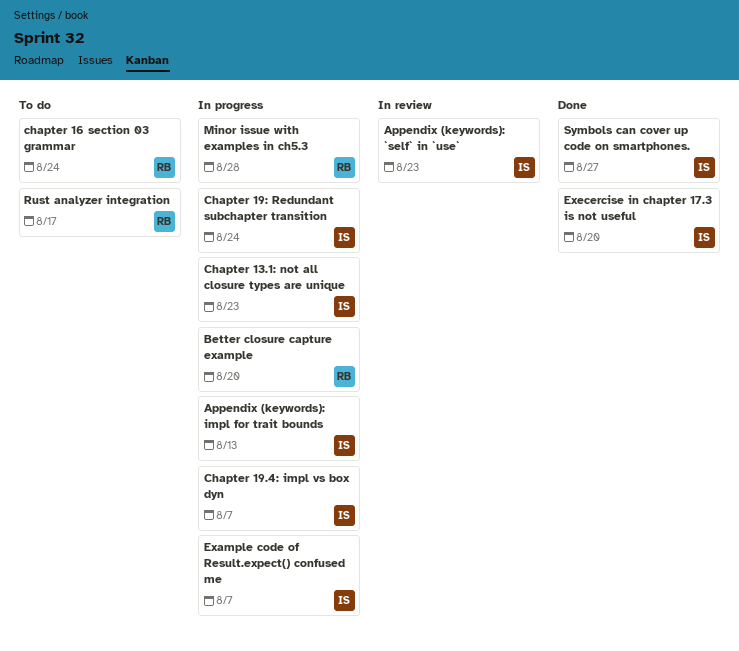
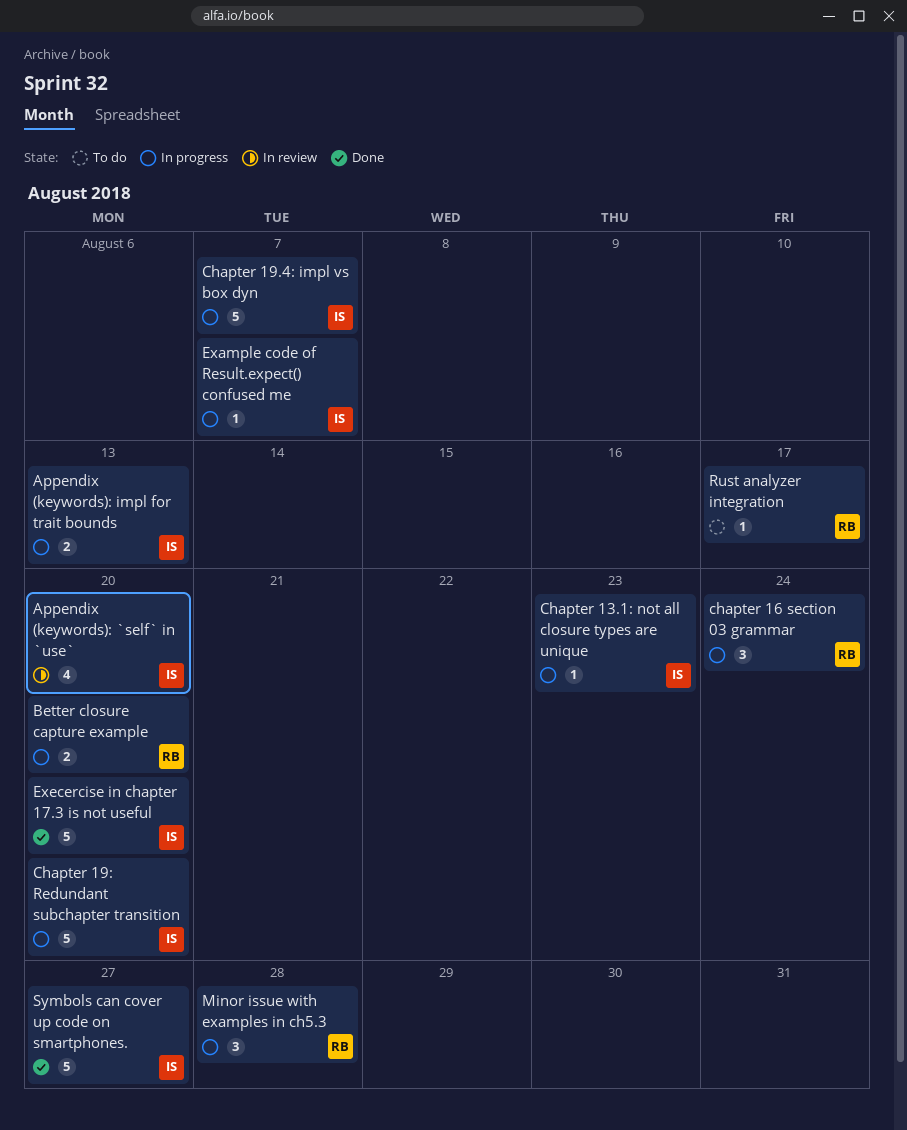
Appendix (keywords): `self` in `use`, due: Aug 23 -> Aug 20
chapter 16 section 03 grammar, status: To do -> In progress
Chapter 19: Redundant subchapter transition, due: Aug 24 -> Aug 20

